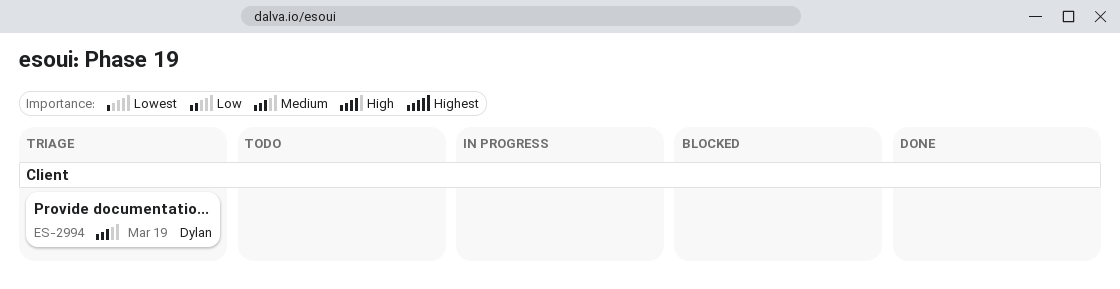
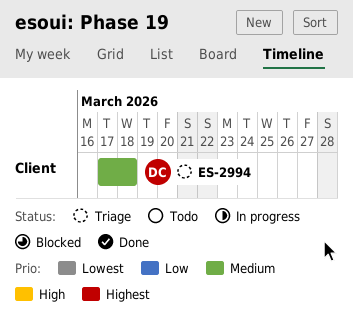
ES-2994, due: Mar 19 -> Mar 18

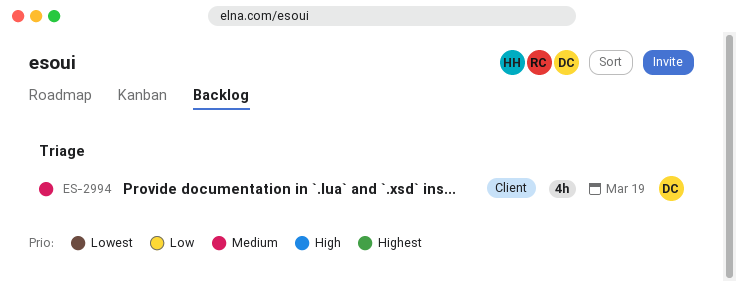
ES-2994, due: Mar 18 -> Mar 19

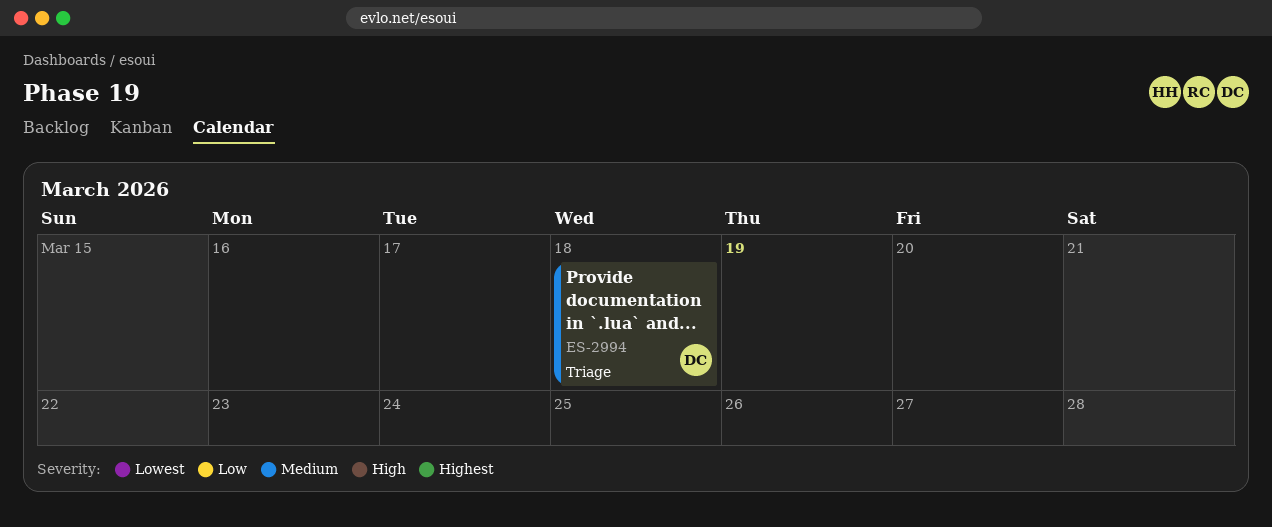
ES-2994, due: Mar 19 -> Mar 18

